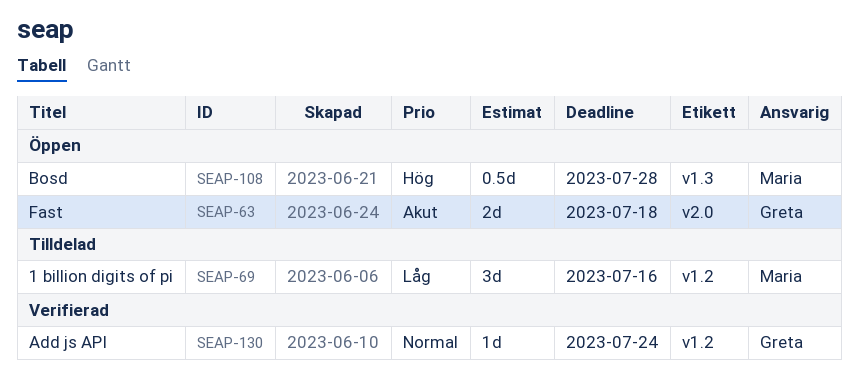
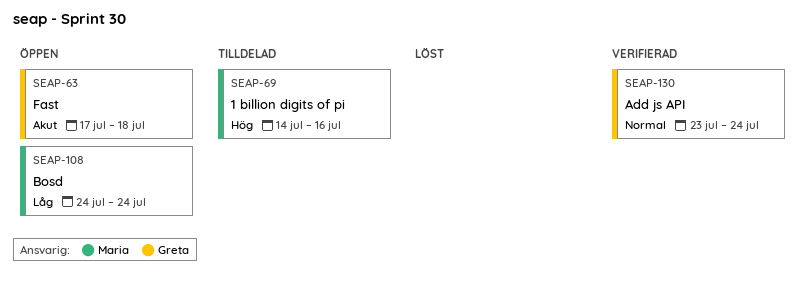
SEAP-69, priority: Låg -> Hög
SEAP-108, priority: Hög -> Låg
SEAP-108, due: Jul 28 -> Jul 24

